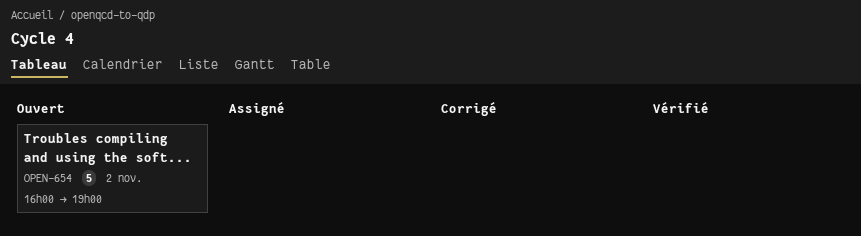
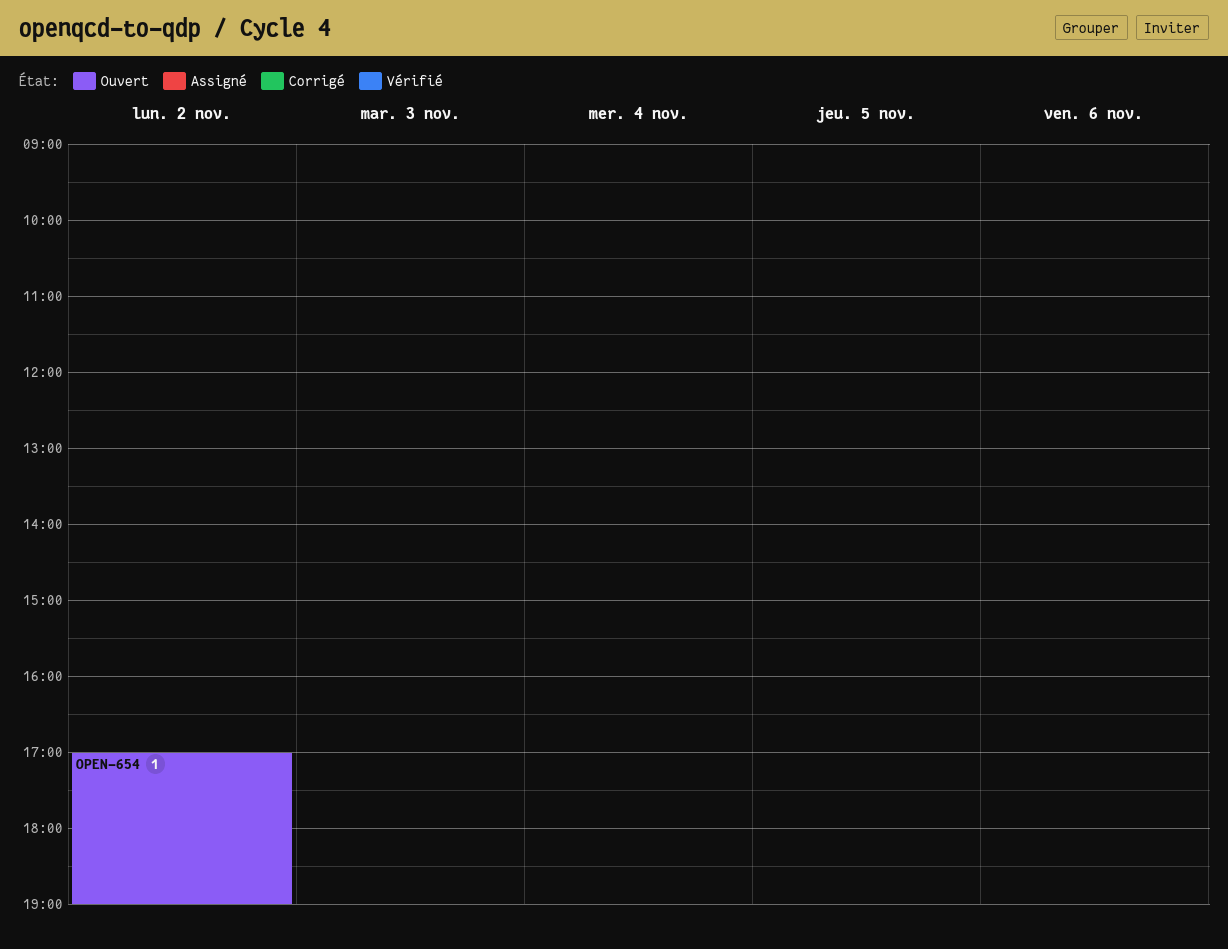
OPEN-654, estimate: 5 -> 1
OPEN-654, begins: 16:00 -> 17:00

